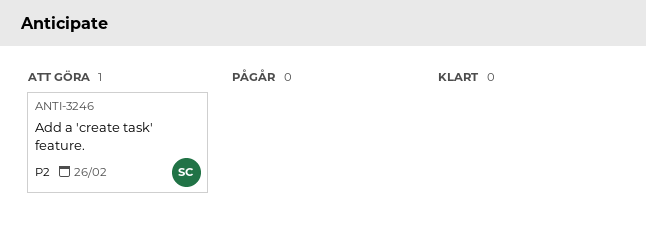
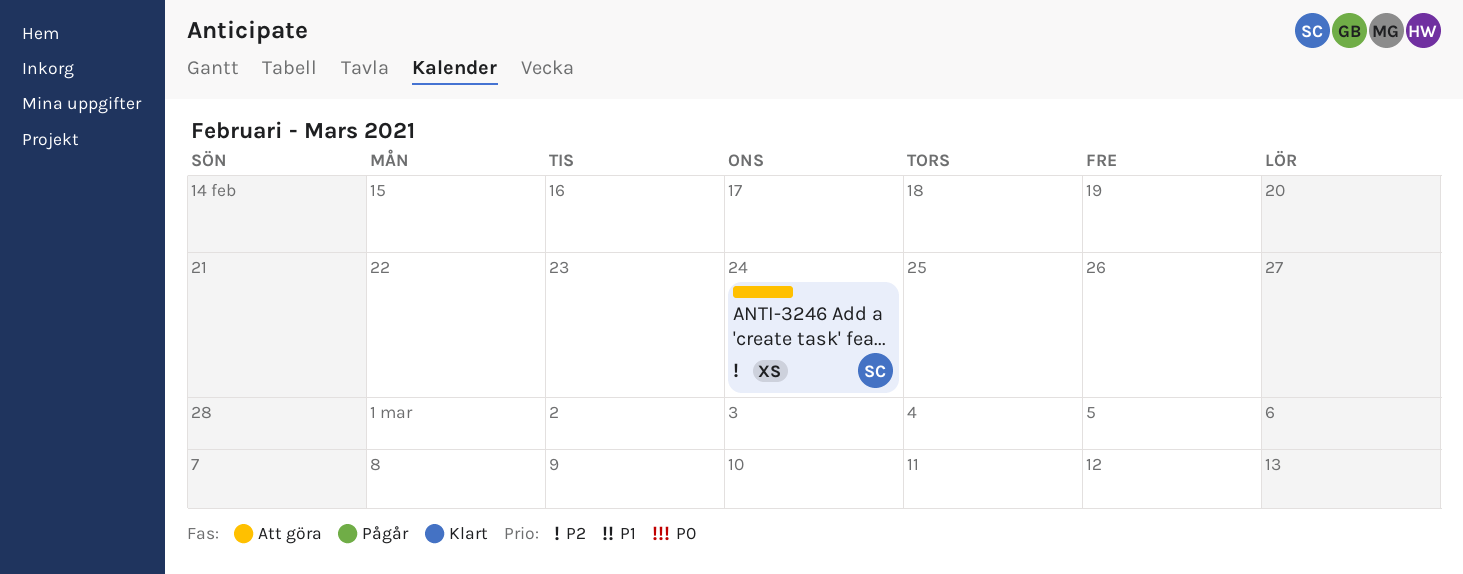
ANTI-3246, due: Feb 26 -> Feb 24

